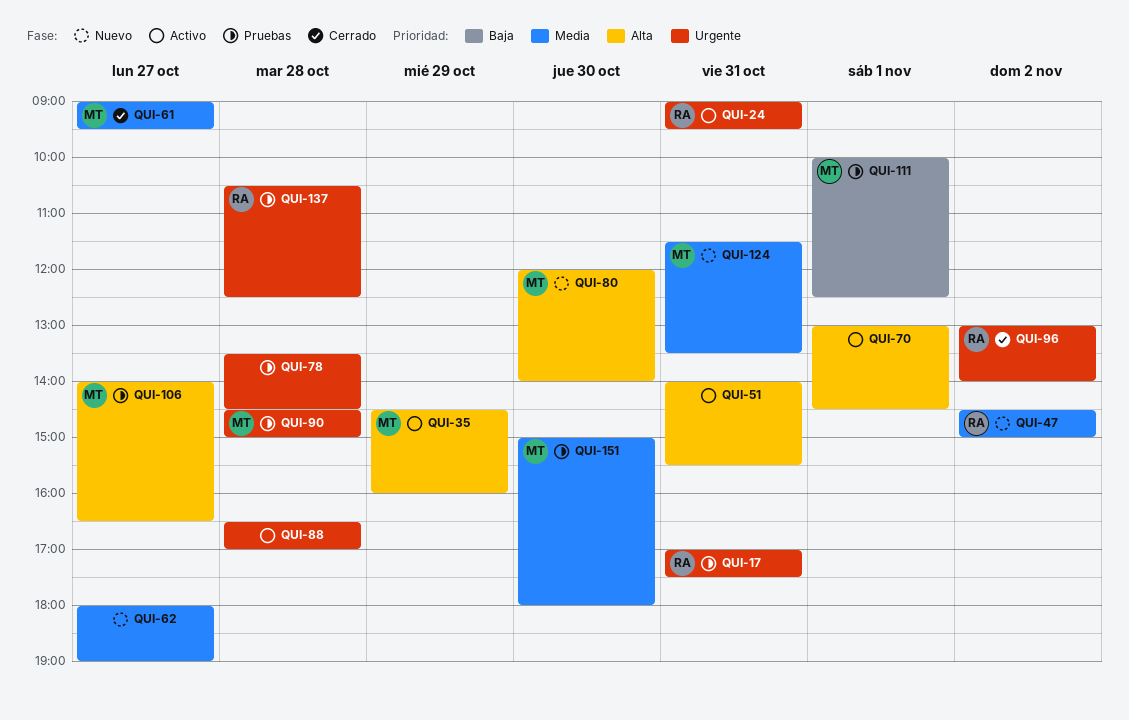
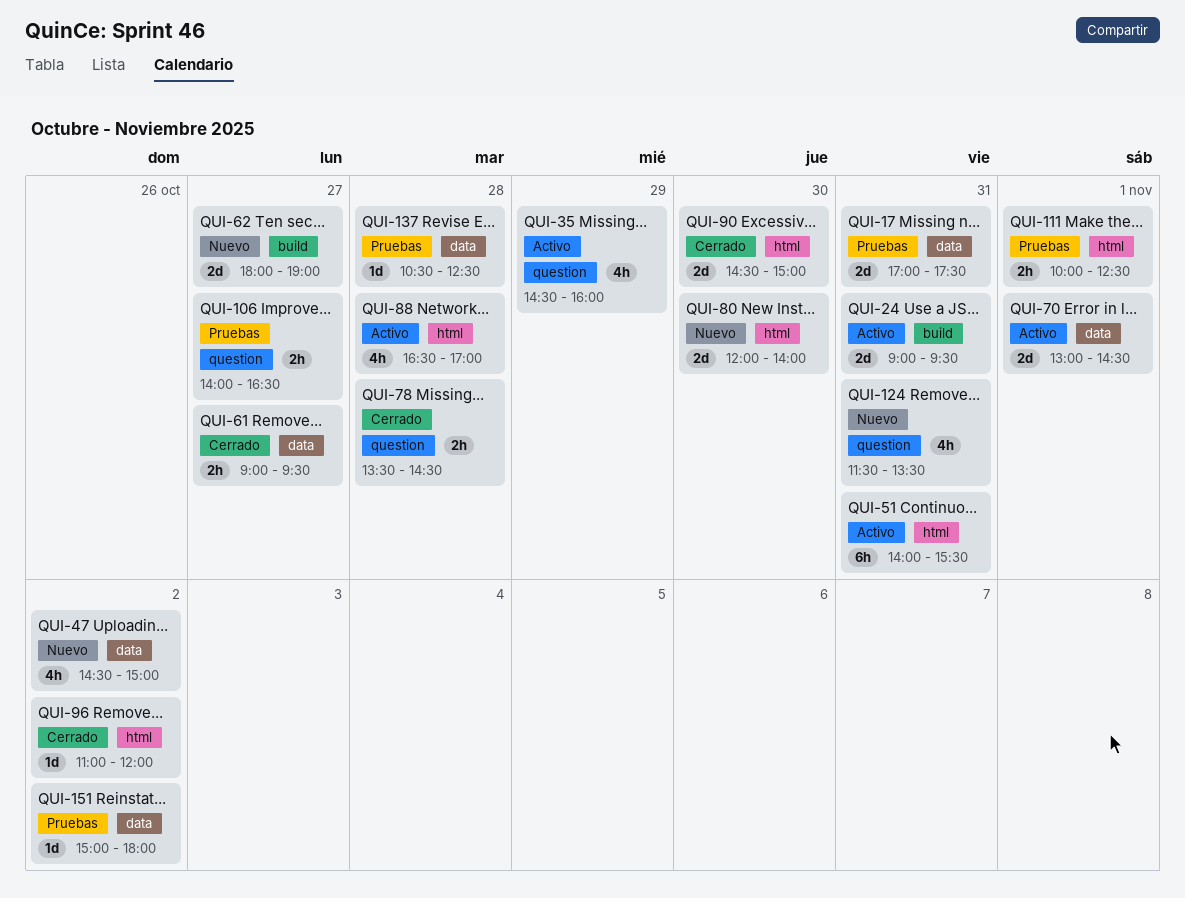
QUI-78, status: Pruebas -> Cerrado
QUI-90, status: Pruebas -> Cerrado
QUI-90, day: Oct 28 -> Oct 30
QUI-96, begins: 13:00 -> 11:00
QUI-96, ends: 14:00 -> 12:00
QUI-151, day: Oct 30 -> Nov 2

